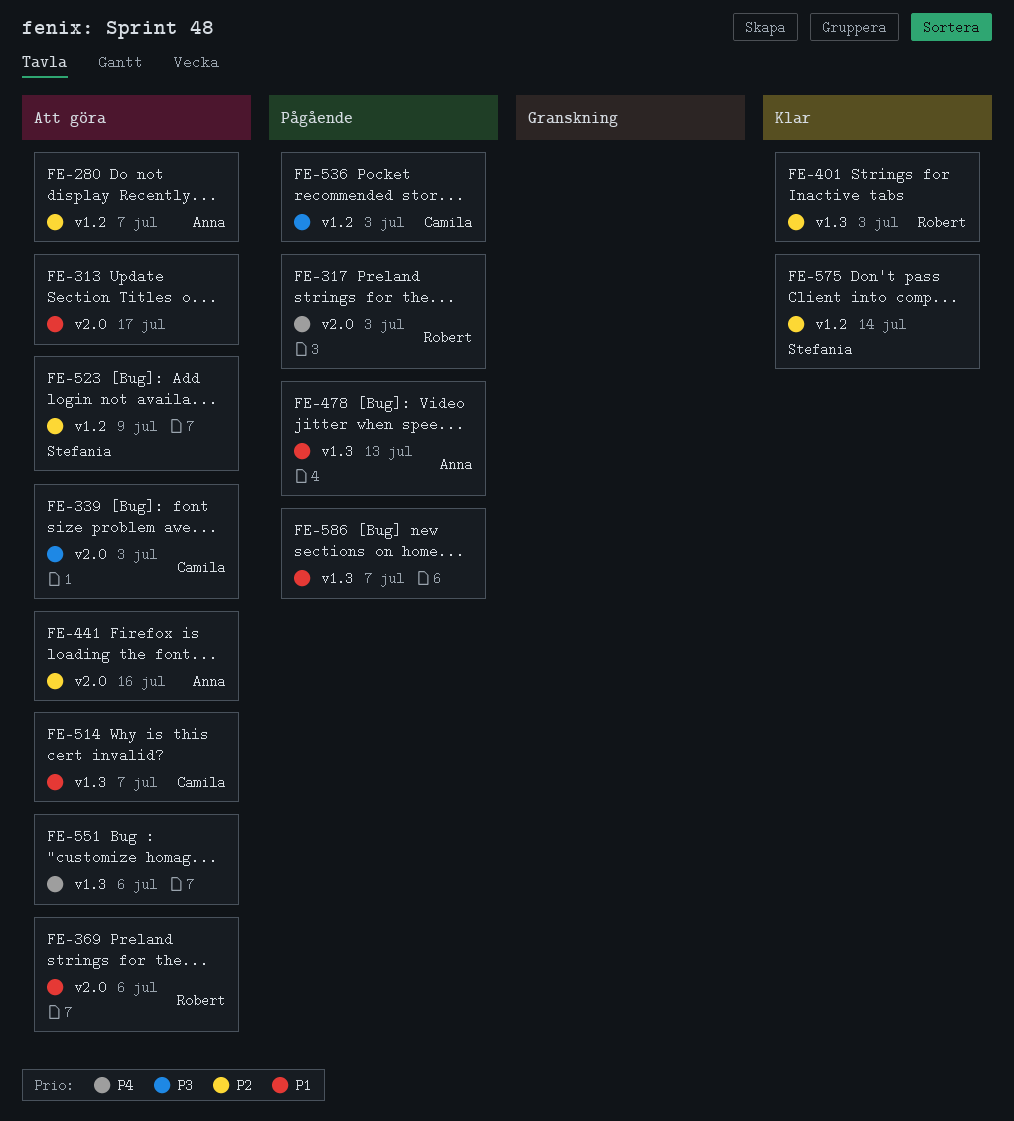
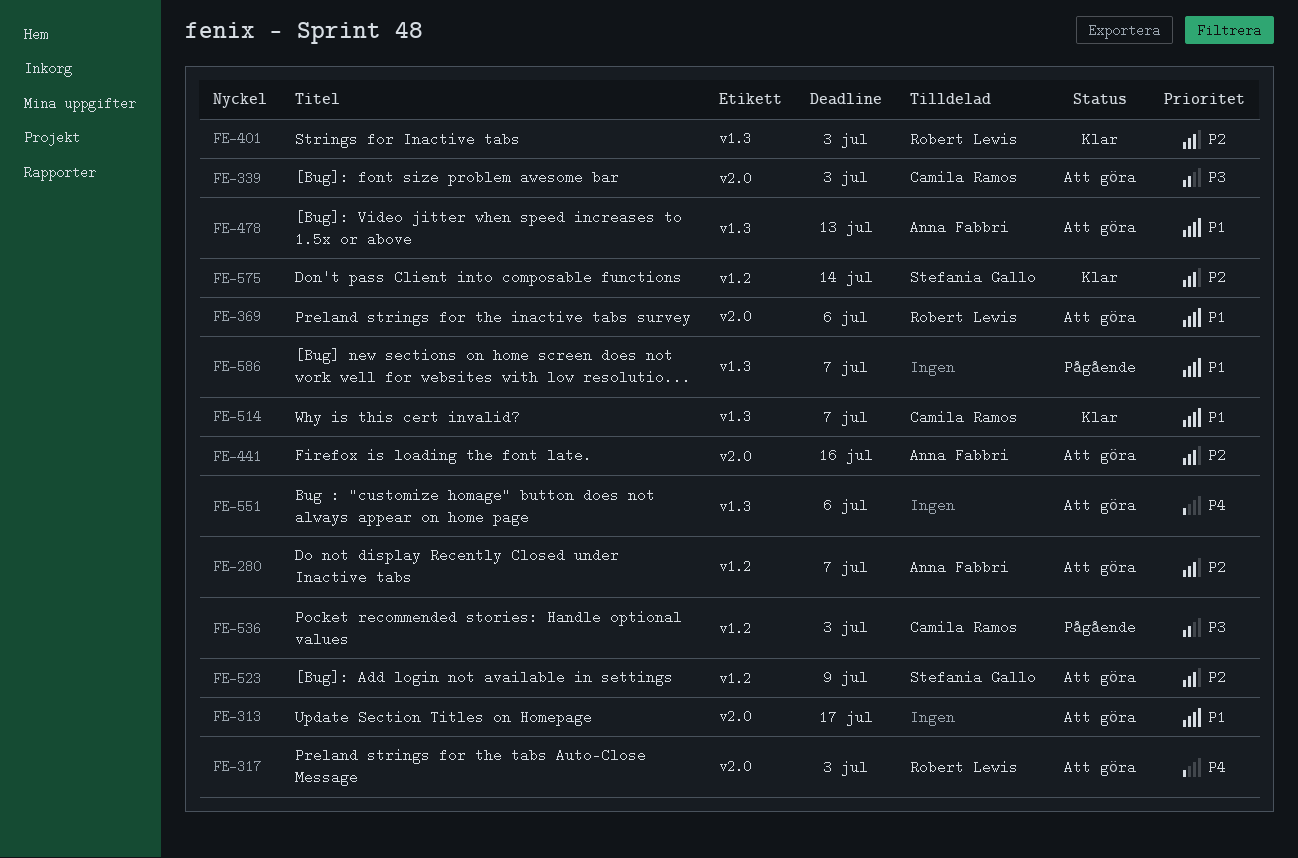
FE-317, status: Pågående -> Att göra
FE-478, status: Pågående -> Att göra
FE-514, status: Att göra -> Klar

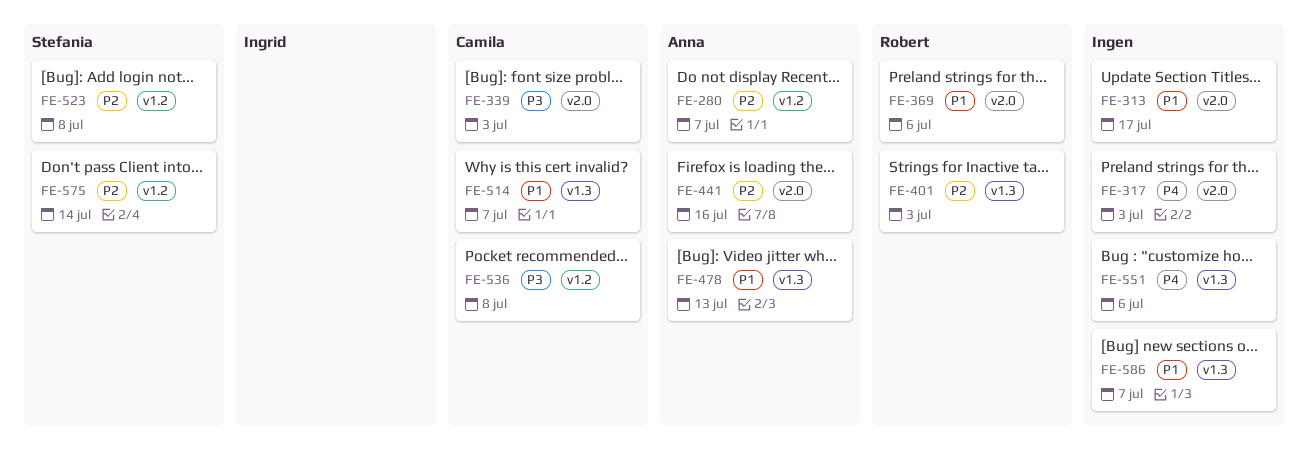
FE-317, owner: Robert Lewis -> none
FE-523, due: Jul 9 -> Jul 8
FE-536, due: Jul 3 -> Jul 8

